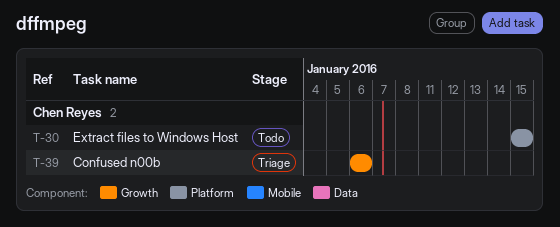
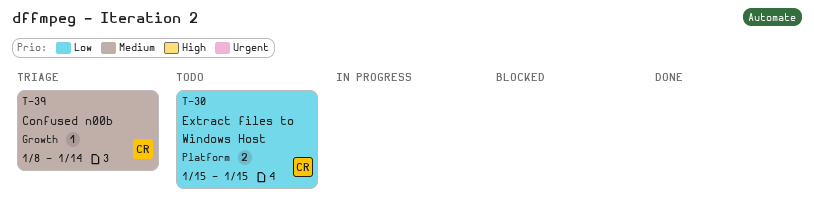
T-39, start: Jan 6 -> Jan 8
T-39, due: Jan 6 -> Jan 14

